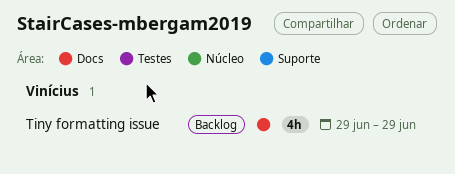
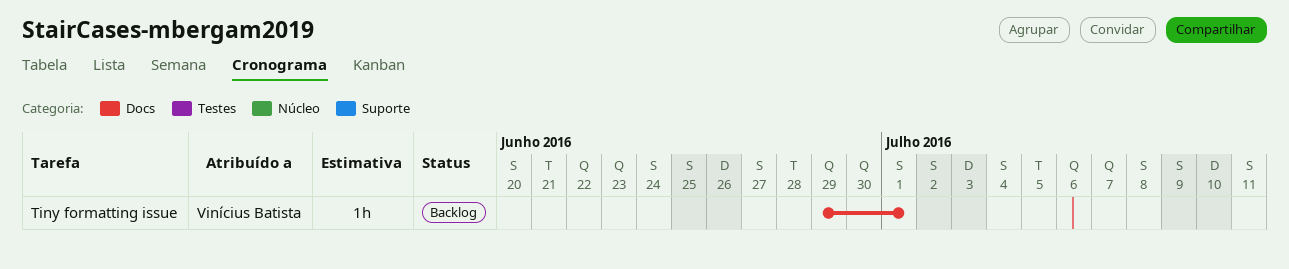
Tiny formatting issue, estimate: 4h -> 1h
Tiny formatting issue, due: Jun 29 -> Jul 1

